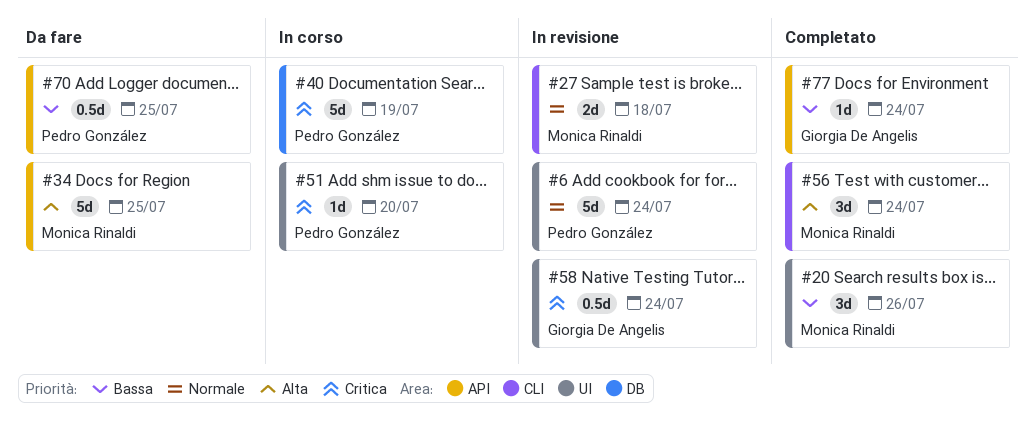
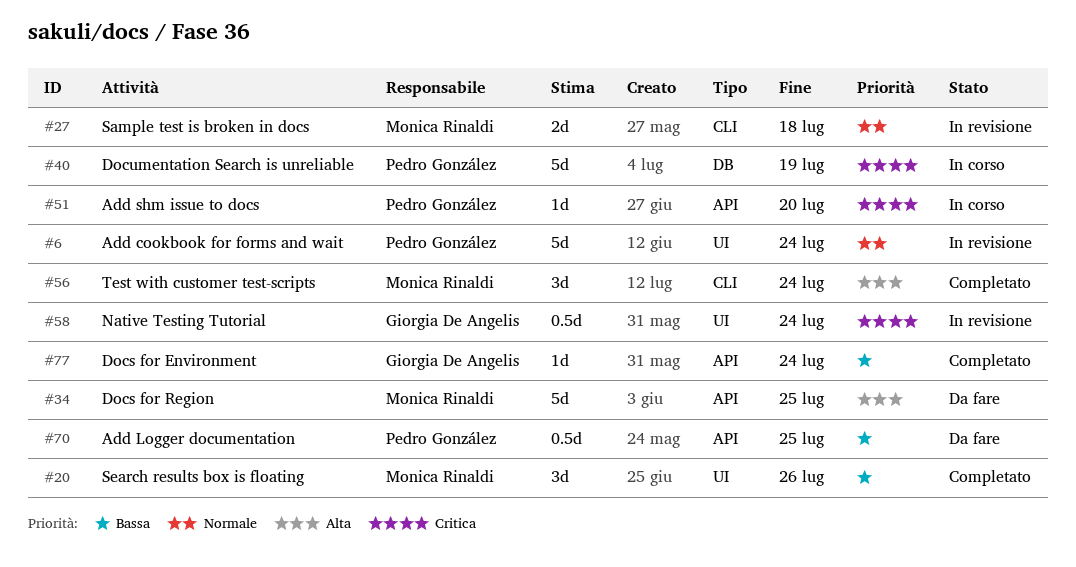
#51, label: UI -> API

